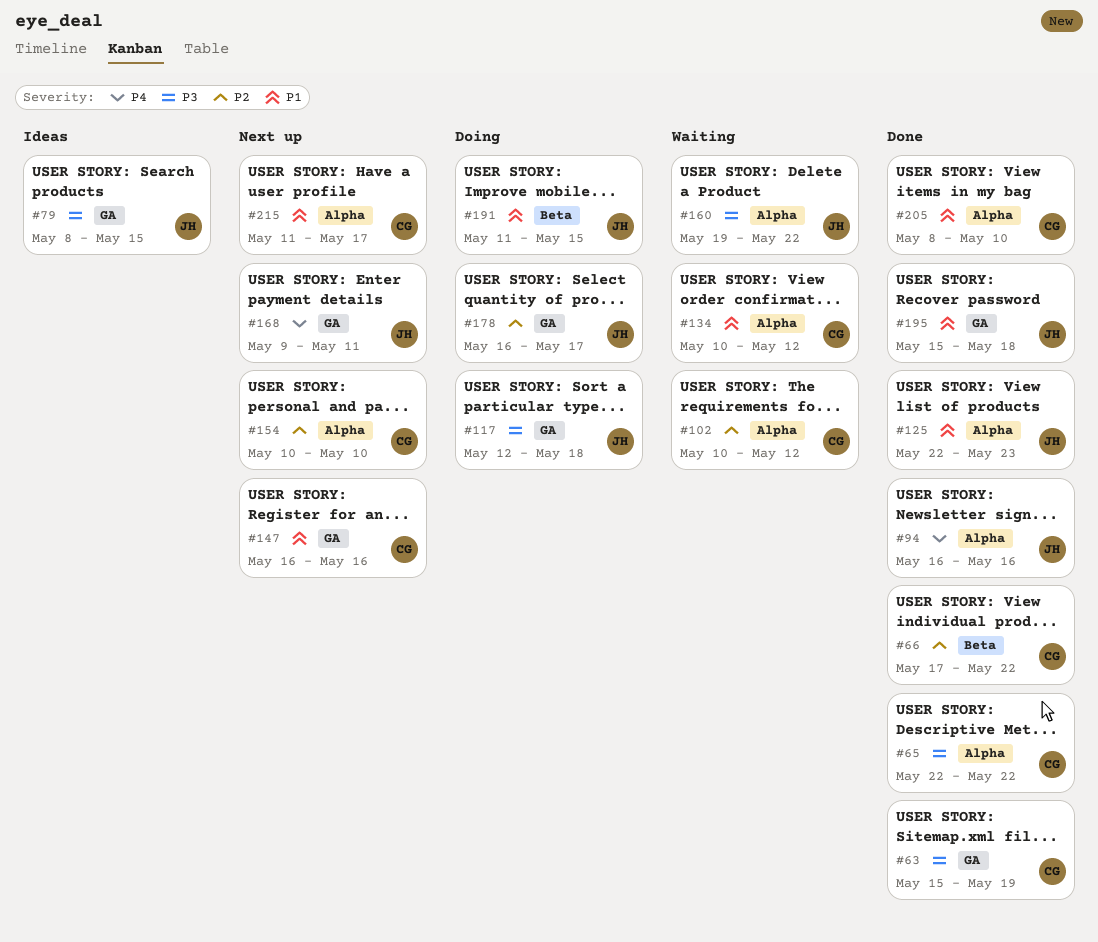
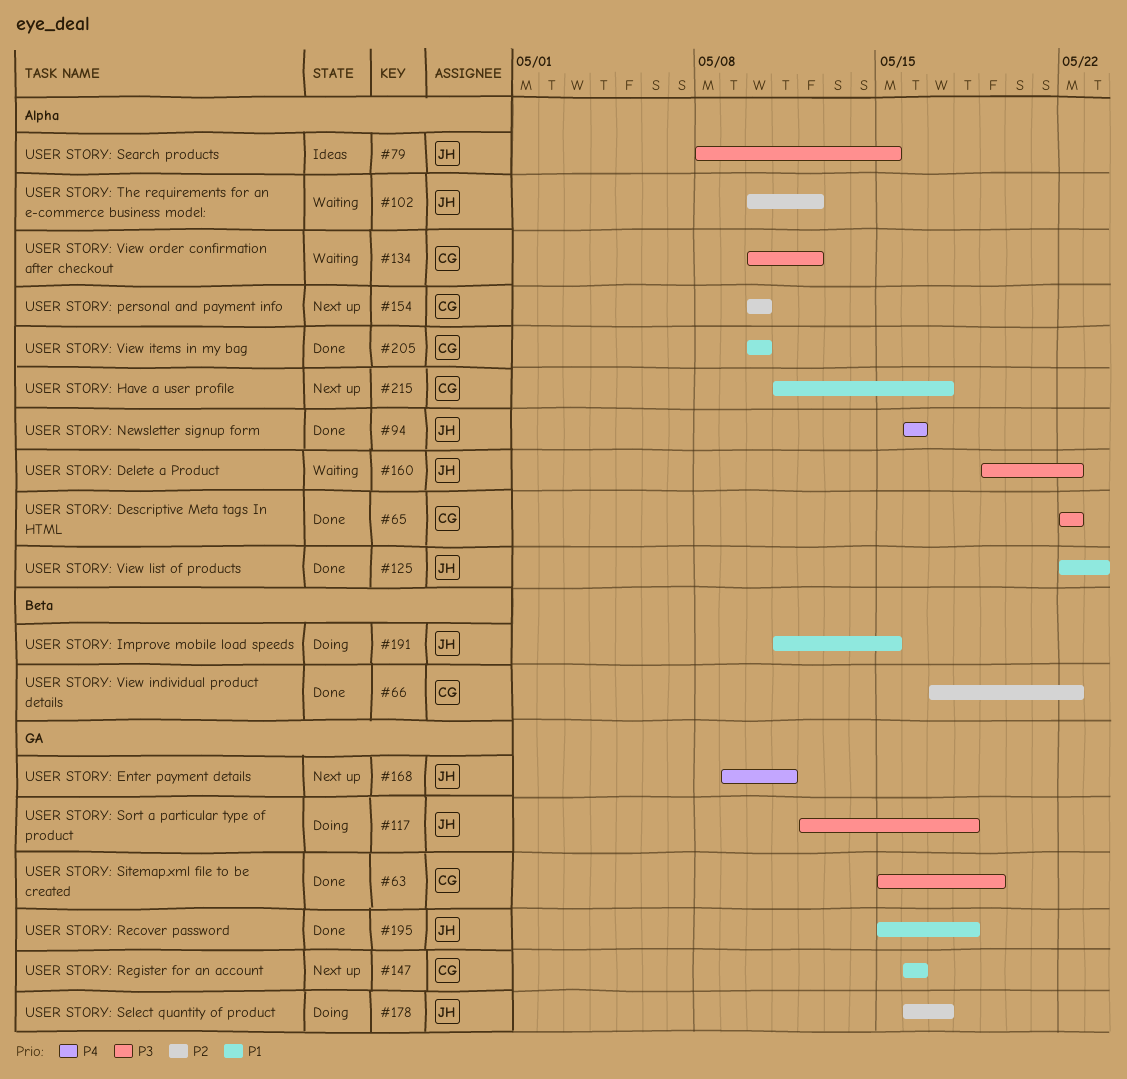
#79, label: GA -> Alpha
#102, owner: CG -> JH
#134, priority: P1 -> P3
#205, start: May 8 -> May 10

